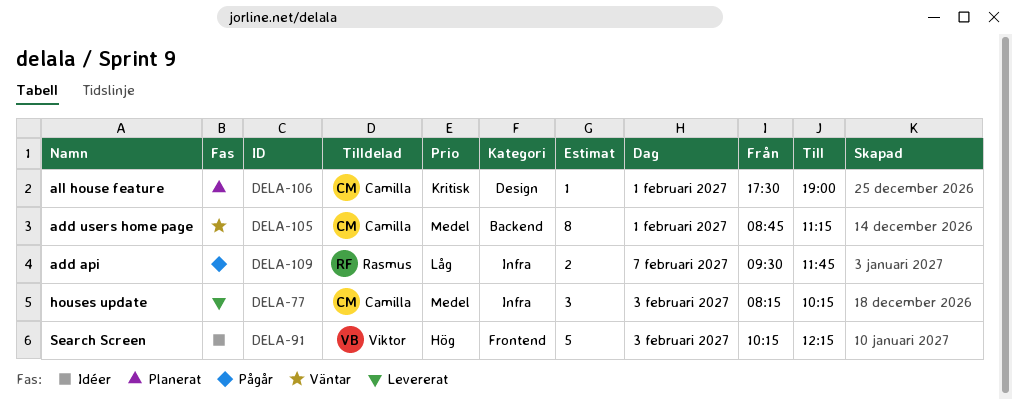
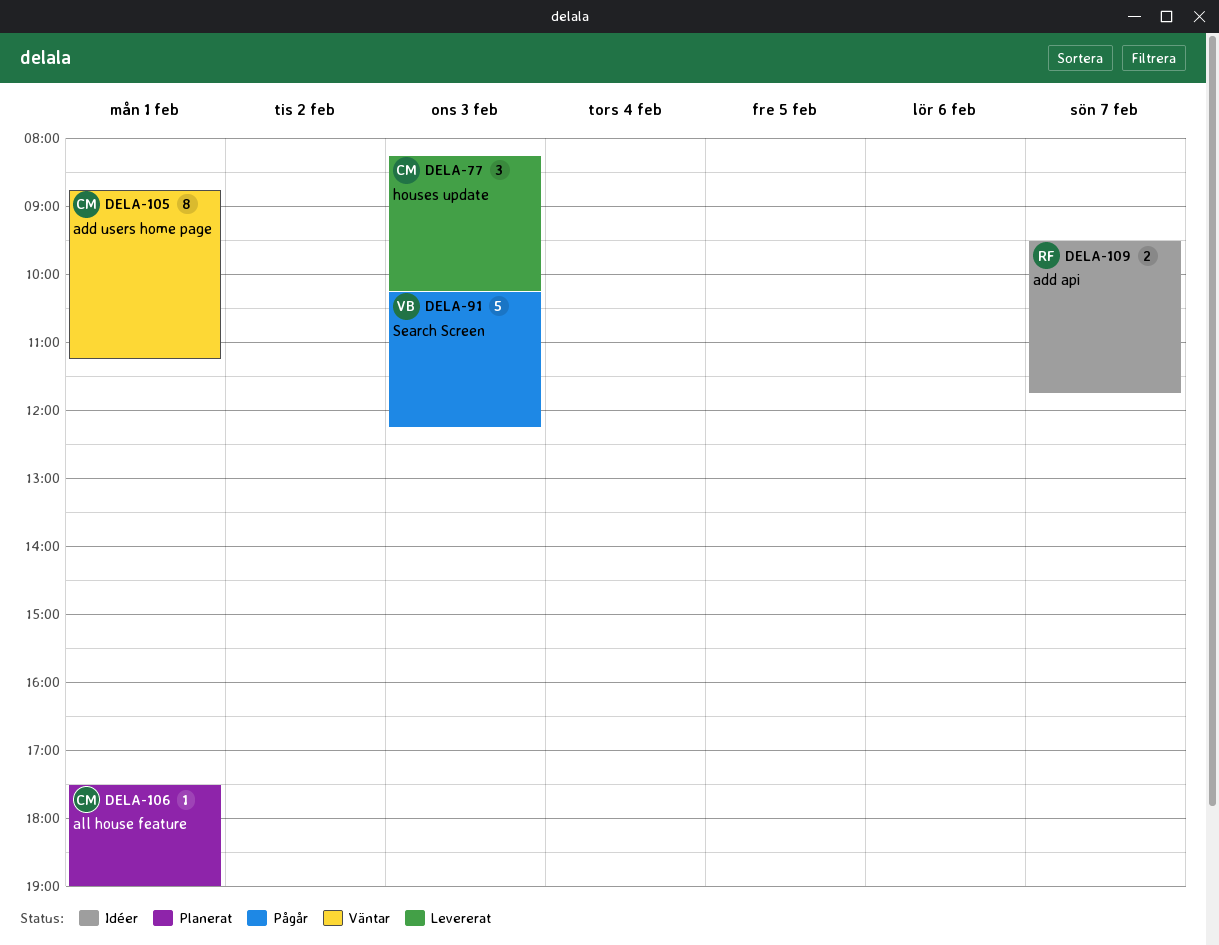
DELA-91, status: Idéer -> Pågår
DELA-109, status: Pågår -> Idéer

